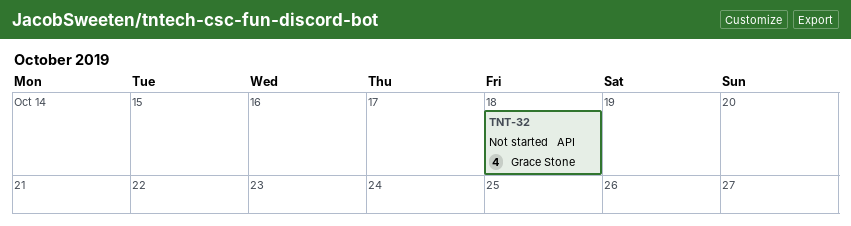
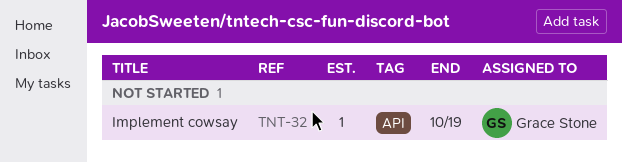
TNT-32, estimate: 4 -> 1
TNT-32, due: Oct 18 -> Oct 19

